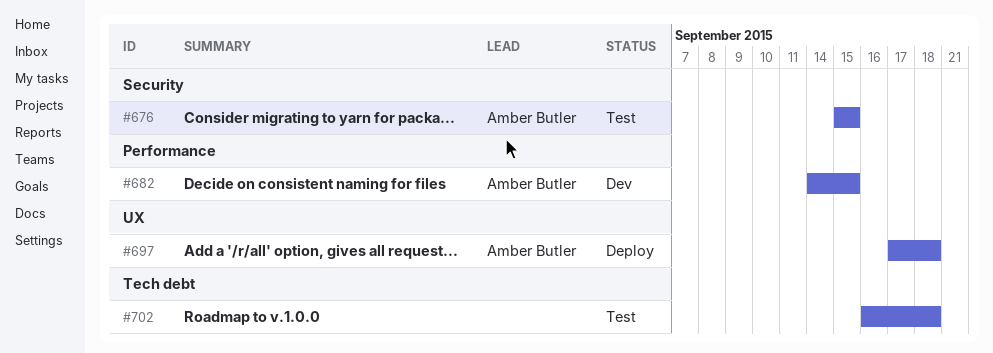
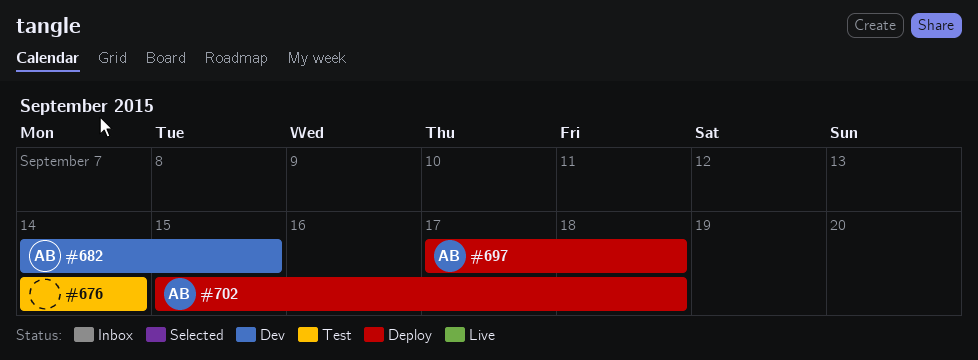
#676, owner: Amber Butler -> none
#676, start: Sep 15 -> Sep 14
#676, due: Sep 15 -> Sep 14
#702, status: Test -> Deploy
#702, owner: none -> Amber Butler
#702, start: Sep 16 -> Sep 15

